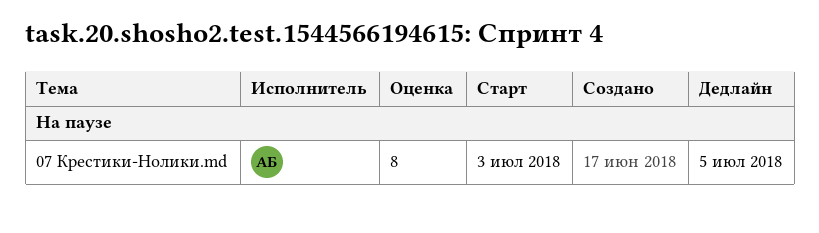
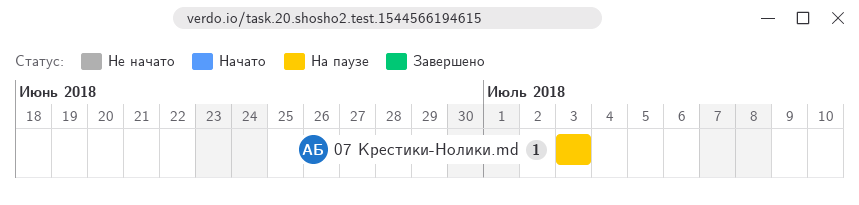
07 Крестики-Нолики.md, estimate: 8 -> 1
07 Крестики-Нолики.md, due: Jul 5 -> Jul 3

